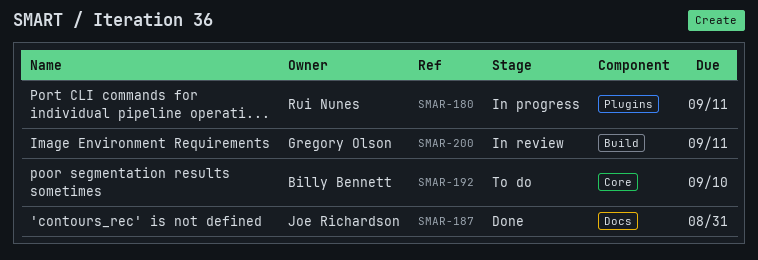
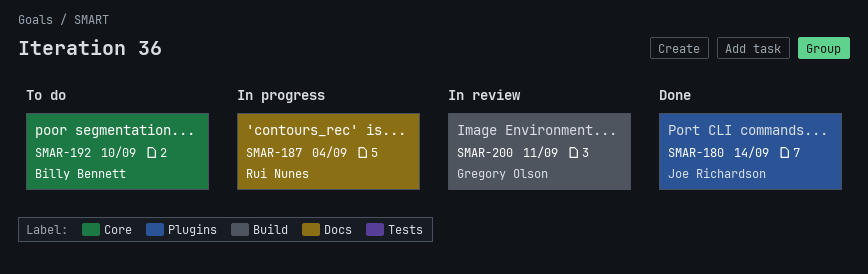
SMAR-180, status: In progress -> Done
SMAR-180, owner: Rui Nunes -> Joe Richardson
SMAR-180, due: Sep 11 -> Sep 14
SMAR-187, status: Done -> In progress
SMAR-187, owner: Joe Richardson -> Rui Nunes
SMAR-187, due: Aug 31 -> Sep 4

